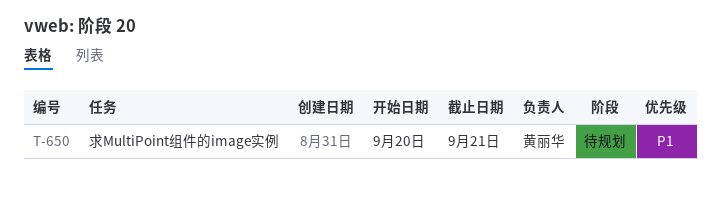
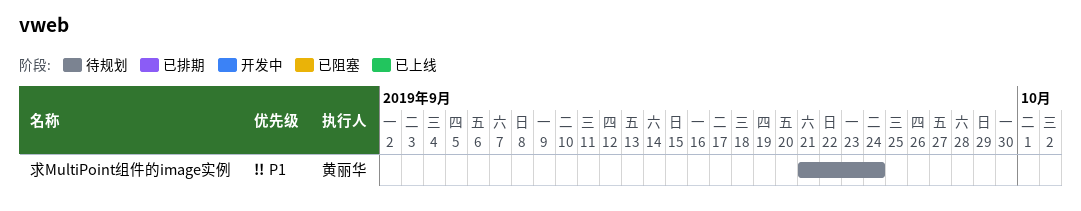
求MultiPoint组件的image实例, start: Sep 20 -> Sep 21
求MultiPoint组件的image实例, due: Sep 21 -> Sep 24

